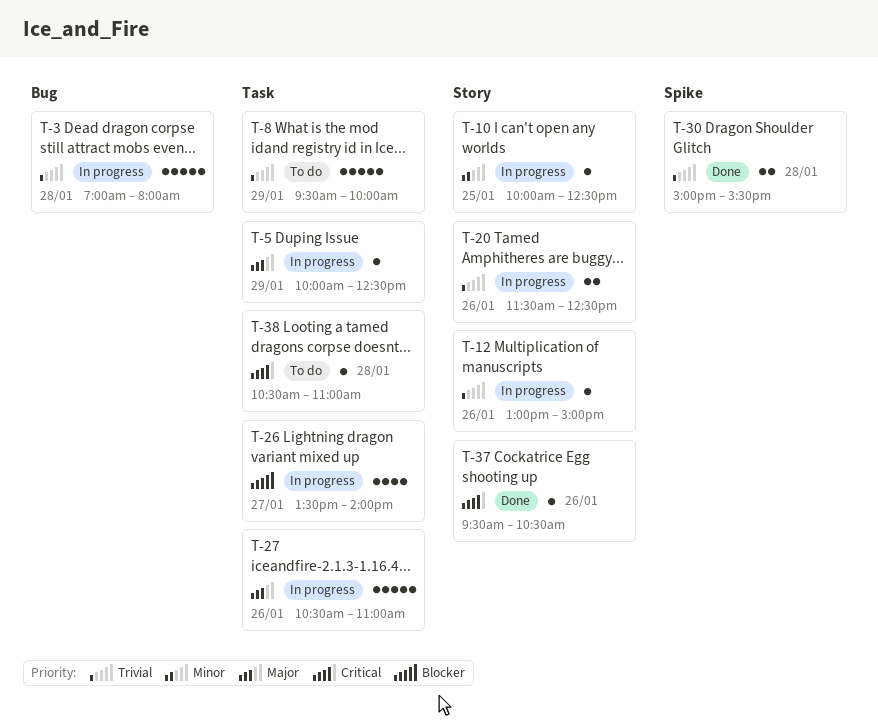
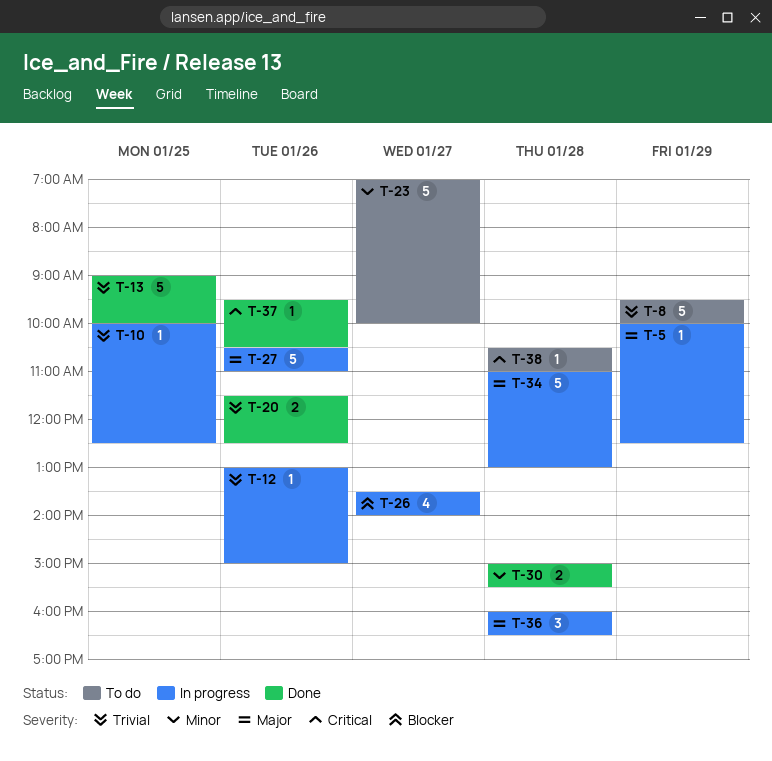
T-3: present -> none
T-10, priority: Minor -> Trivial
T-13: none -> present
T-20, status: In progress -> Done
T-23: none -> present
T-30, priority: Trivial -> Minor
T-34: none -> present
T-36: none -> present

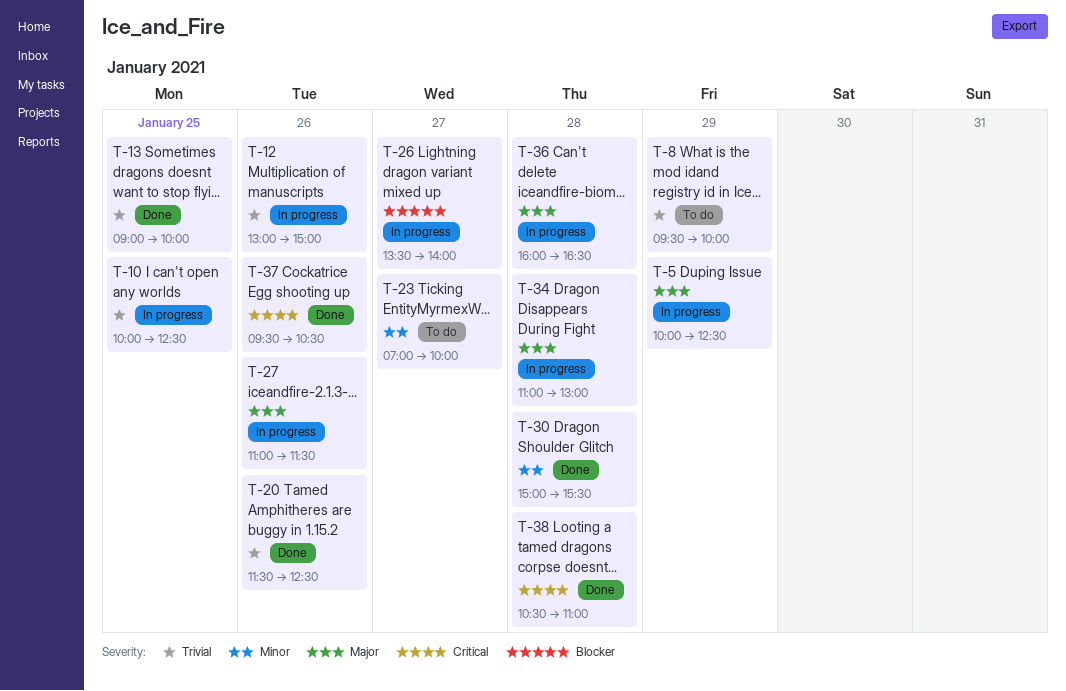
T-27, begins: 10:30 -> 11:00
T-27, ends: 11:00 -> 11:30
T-38, status: To do -> Done

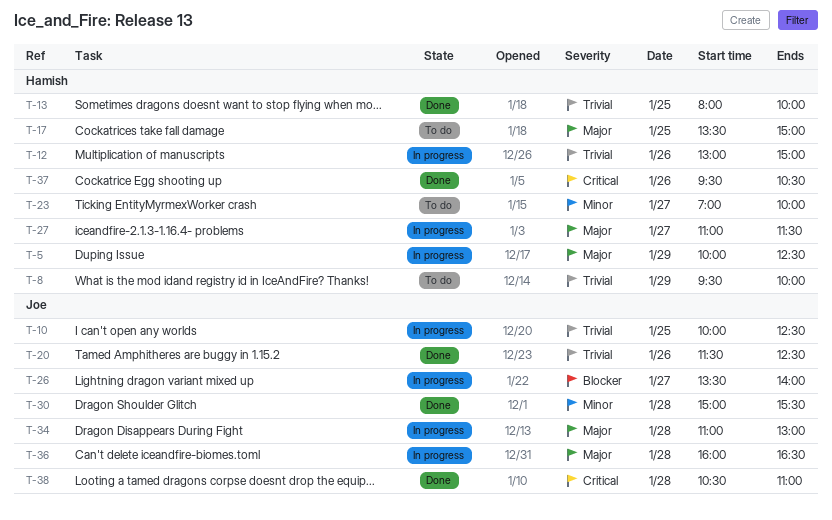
T-13, begins: 09:00 -> 08:00
T-17: none -> present
T-27, day: Jan 26 -> Jan 27

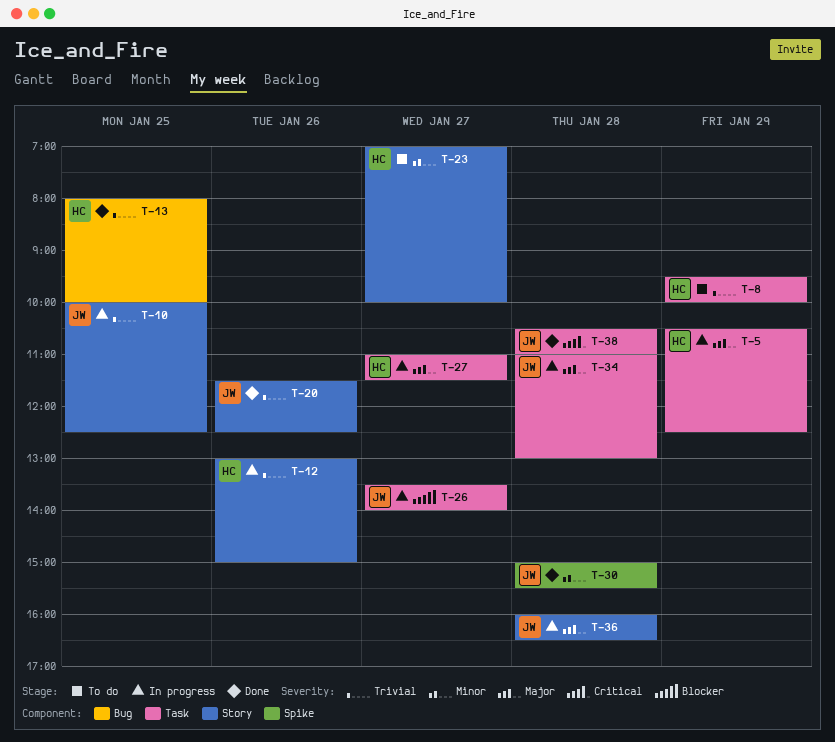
T-5, begins: 10:00 -> 10:30
T-17: present -> none
T-37: present -> none

